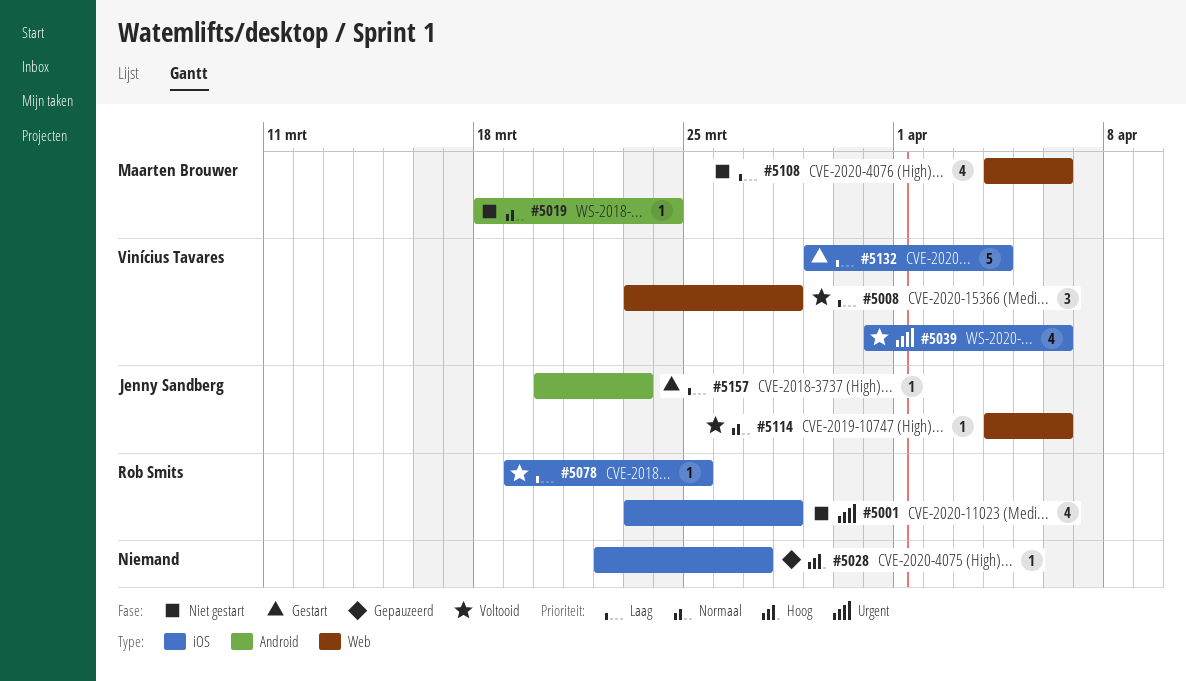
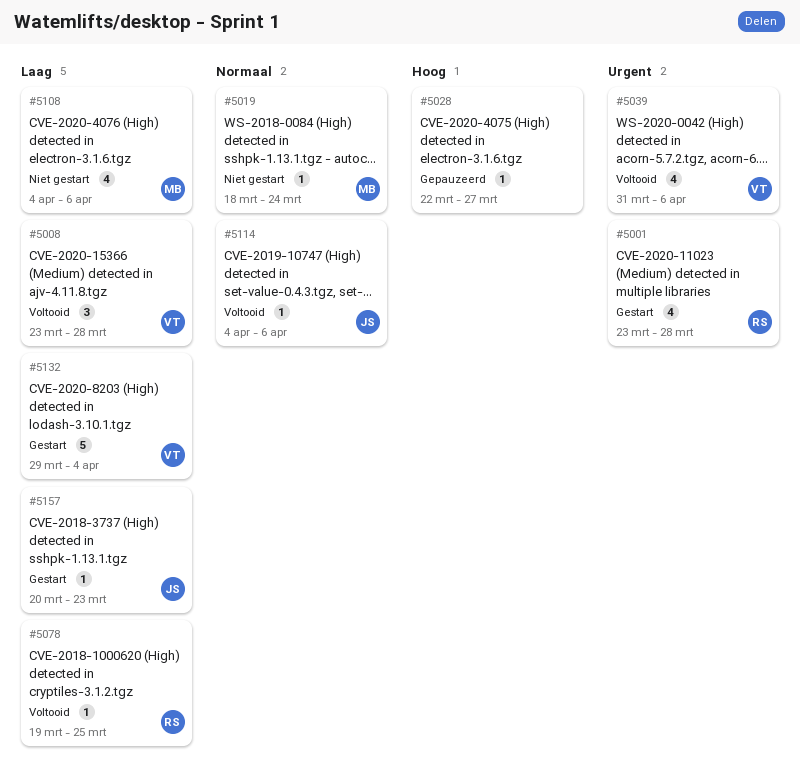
#5001, status: Niet gestart -> Gestart

